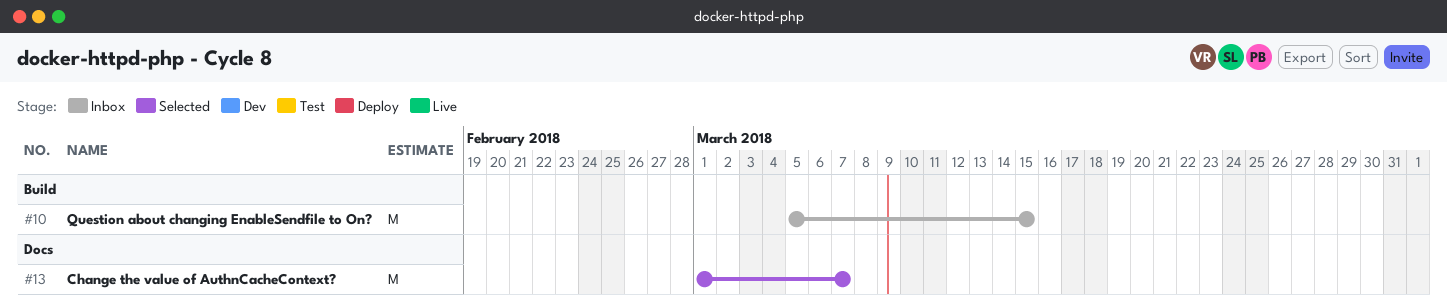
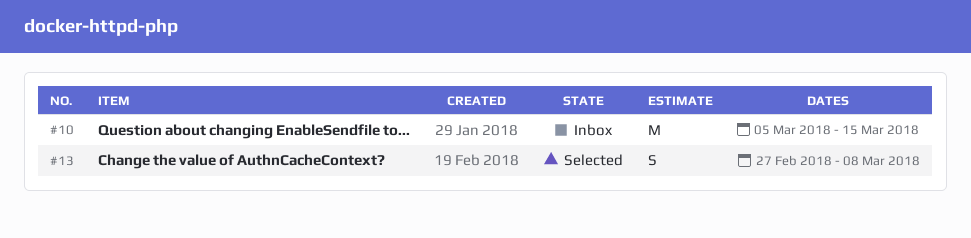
#13, estimate: M -> S
#13, start: Mar 1 -> Feb 27
#13, due: Mar 7 -> Mar 8

